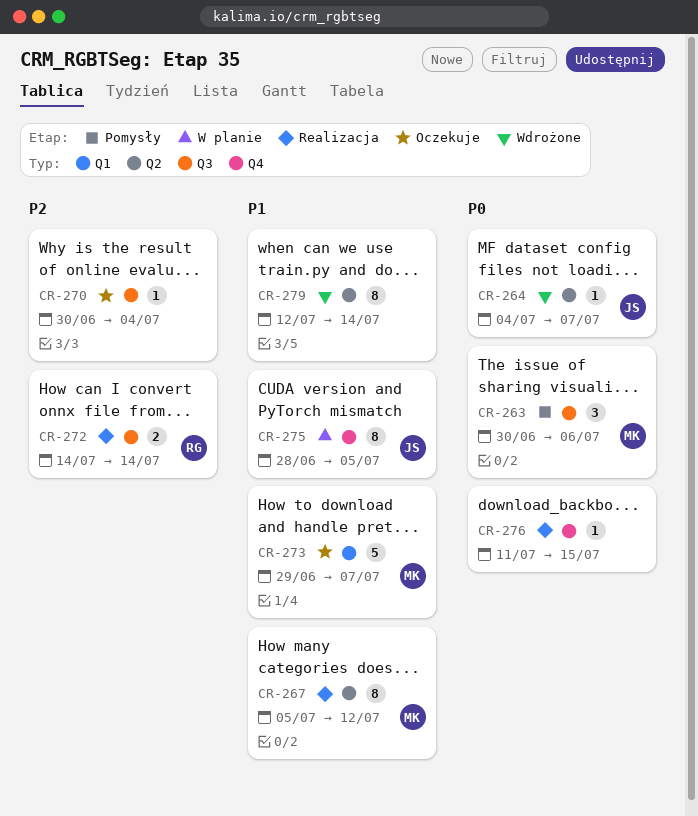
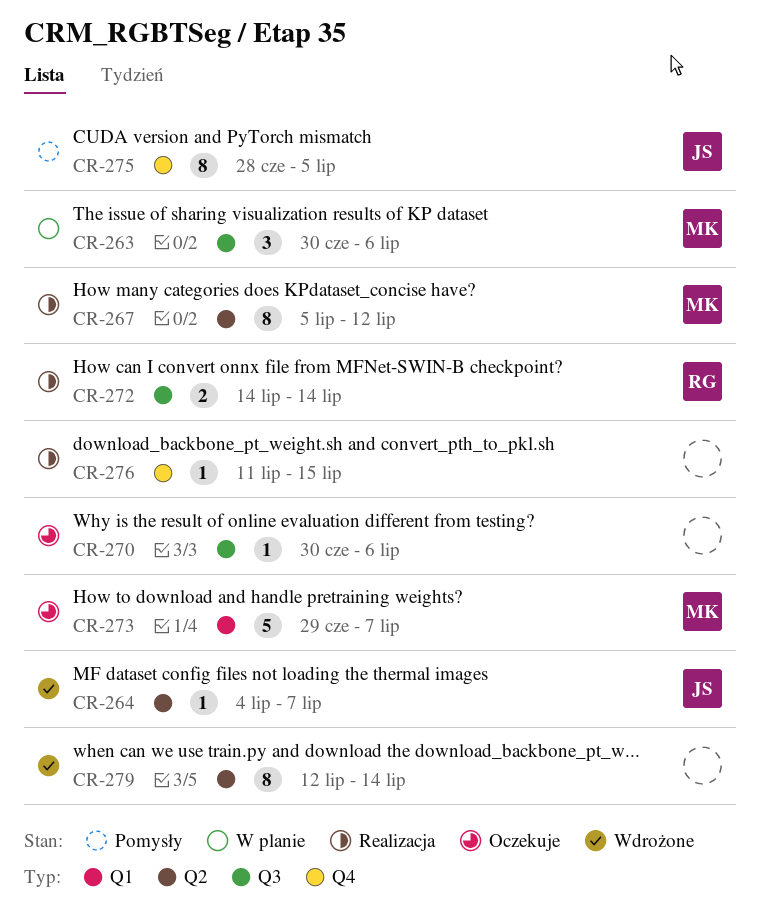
CR-263, status: Pomysły -> W planie
CR-270, due: Jul 4 -> Jul 6
CR-275, status: W planie -> Pomysły

